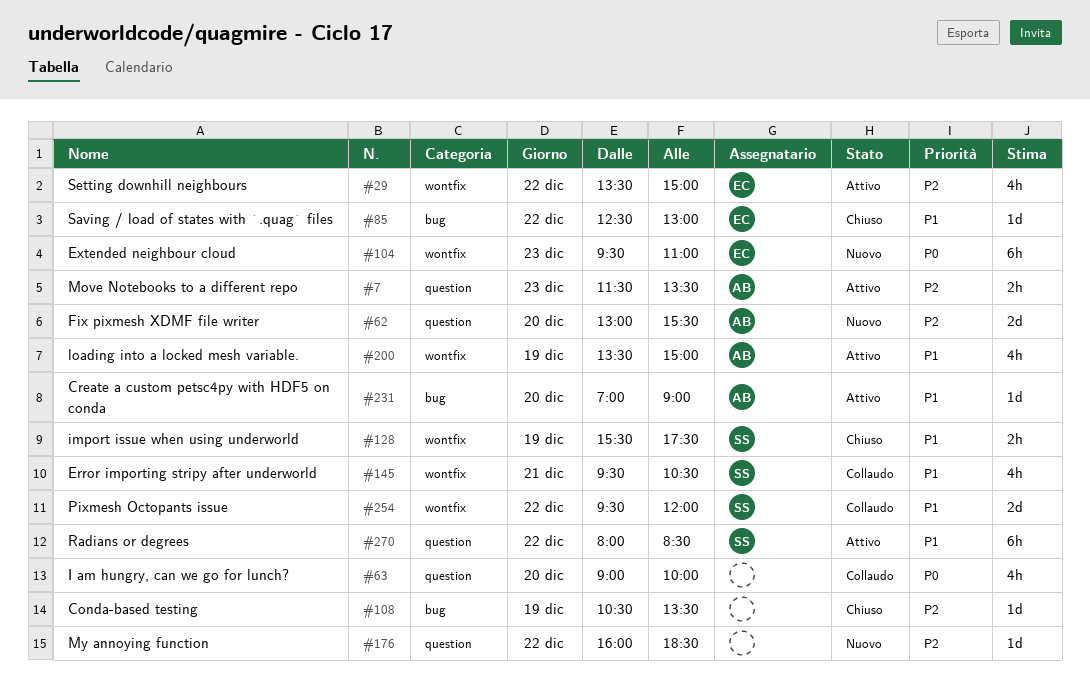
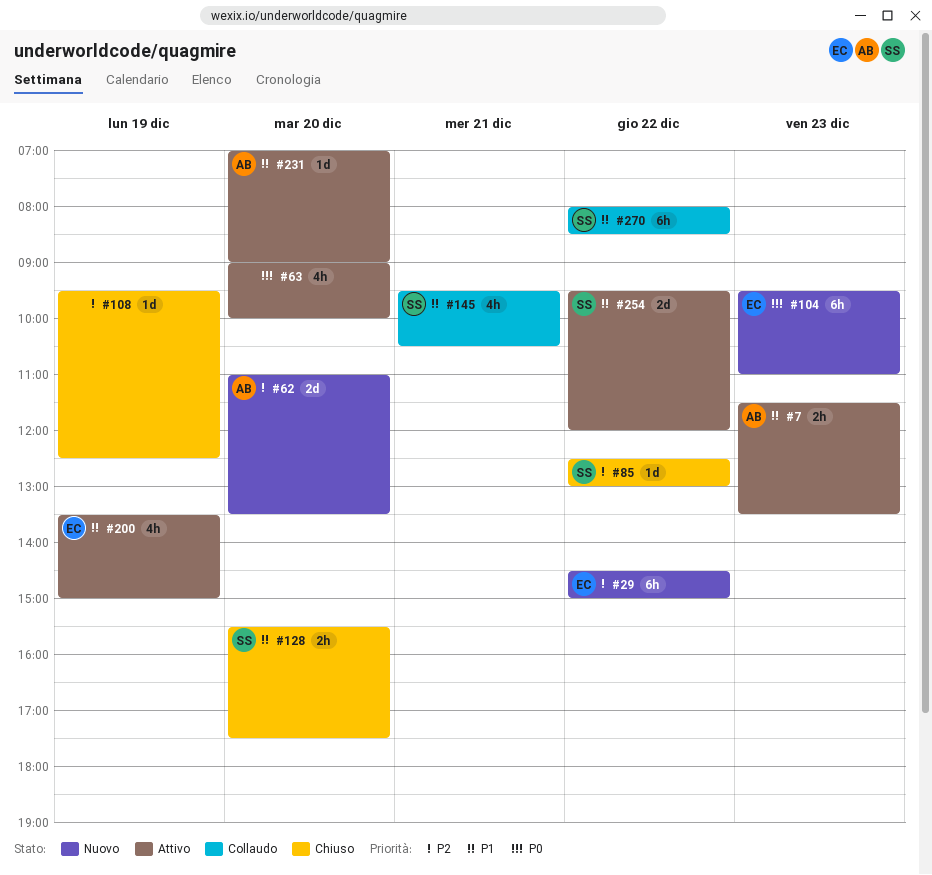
#7, priority: P2 -> P1
#29, status: Attivo -> Nuovo
#29, estimate: 4h -> 6h
#29, begins: 13:30 -> 14:30
#62, begins: 13:00 -> 11:00
#62, ends: 15:30 -> 13:30
#63, status: Collaudo -> Attivo
#85, owner: EC -> SS
#85, priority: P1 -> P2
#108, begins: 10:30 -> 09:30
#108, ends: 13:30 -> 12:30
#128, day: Dec 19 -> Dec 20
#176: present -> none
#200, owner: AB -> EC
#254, status: Collaudo -> Attivo
#270, status: Attivo -> Collaudo

